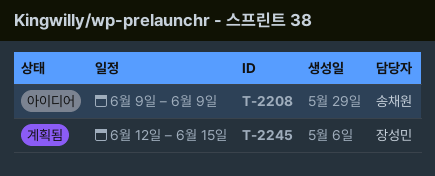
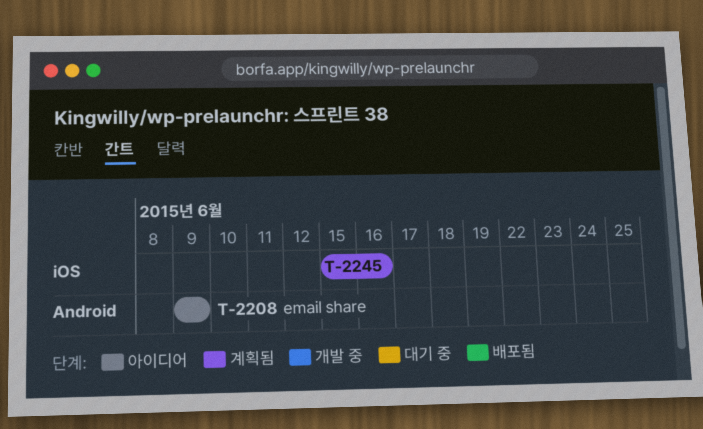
T-2245, start: Jun 12 -> Jun 15
T-2245, due: Jun 15 -> Jun 16

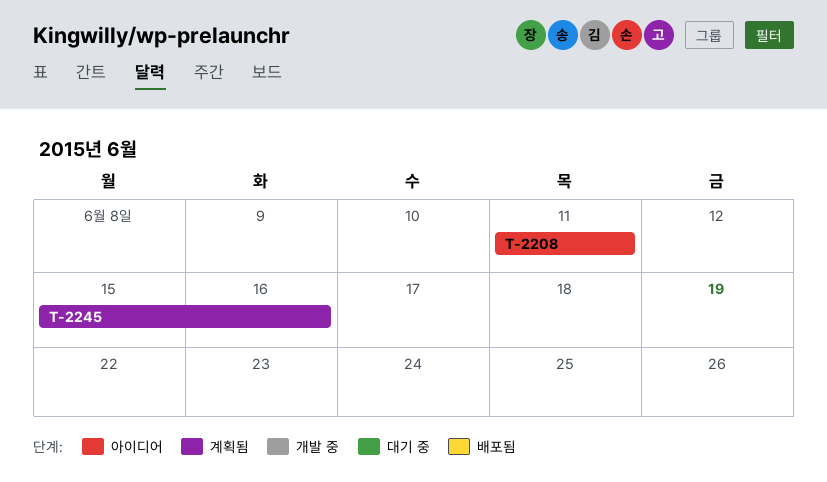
T-2208, start: Jun 9 -> Jun 11
T-2208, due: Jun 9 -> Jun 11

